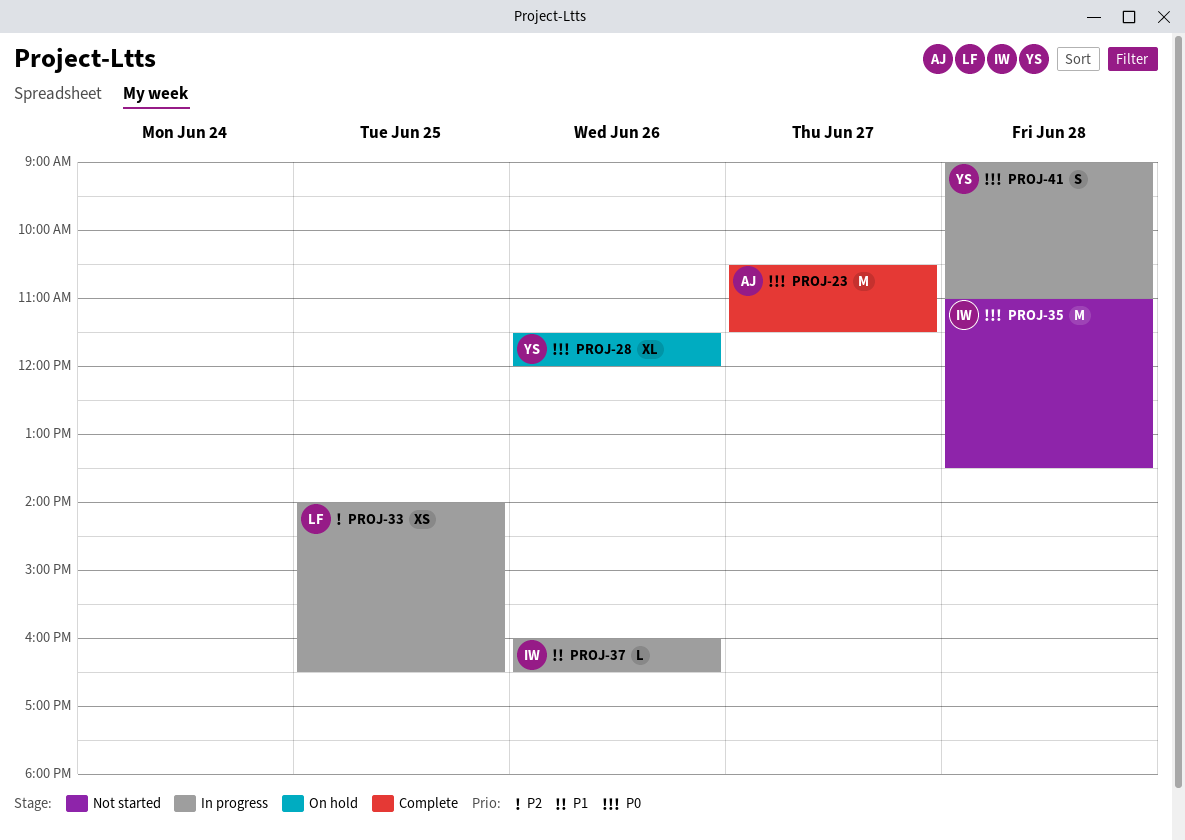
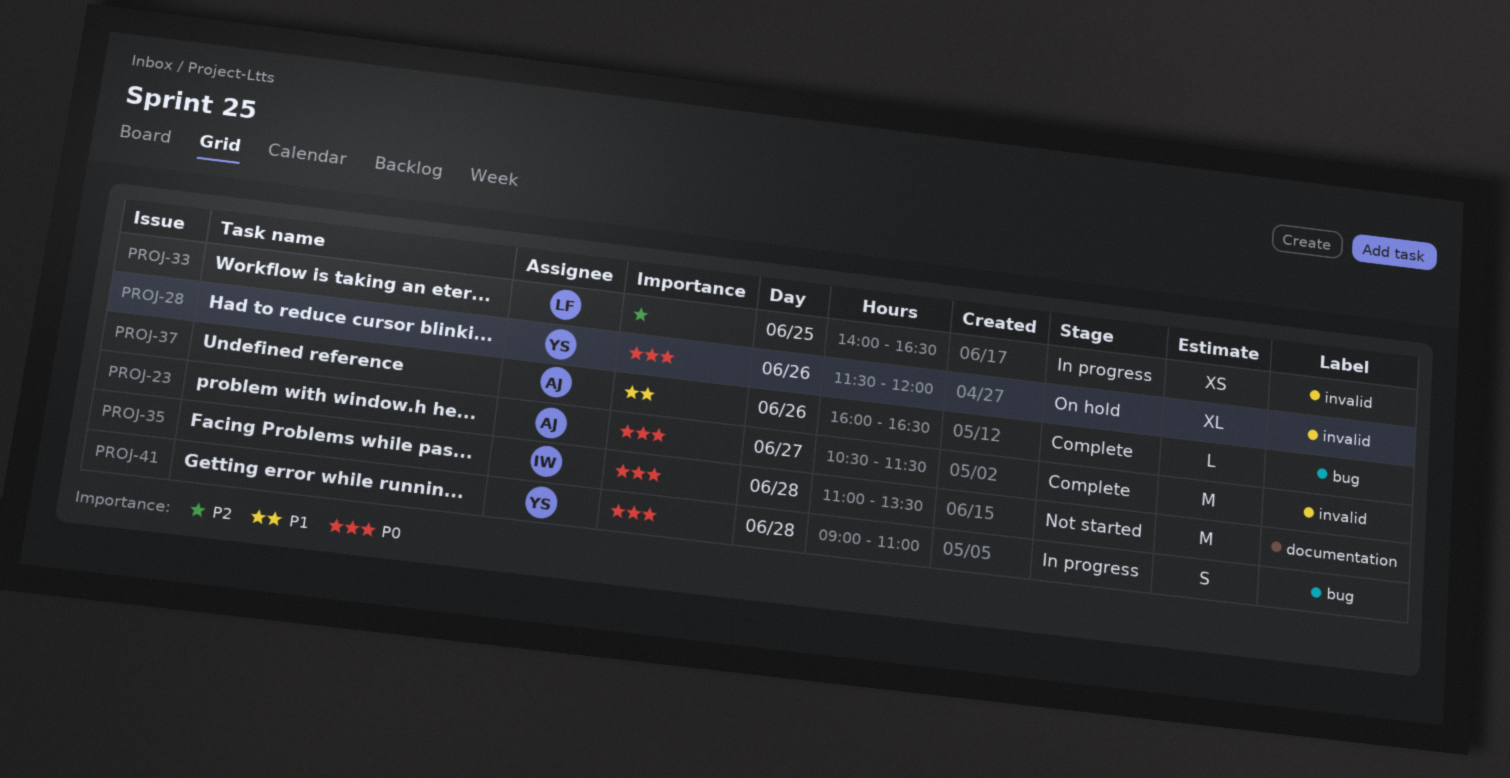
PROJ-37, status: In progress -> Complete
PROJ-37, owner: IW -> AJ

